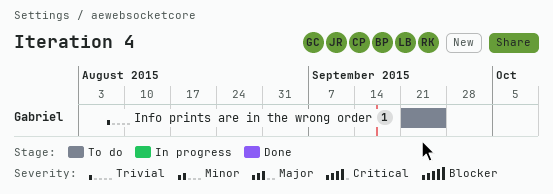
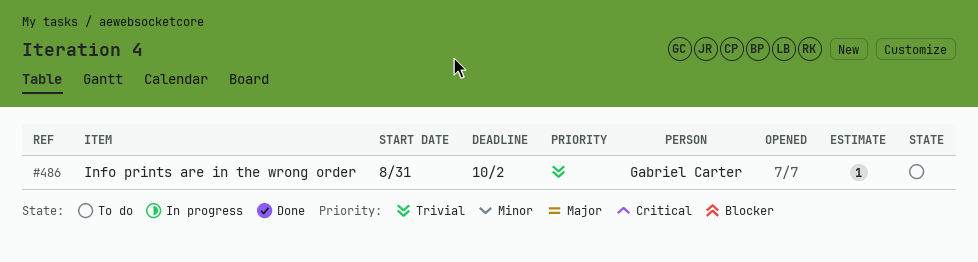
Info prints are in the wrong order, start: Sep 21 -> Aug 31
Info prints are in the wrong order, due: Sep 25 -> Oct 2

